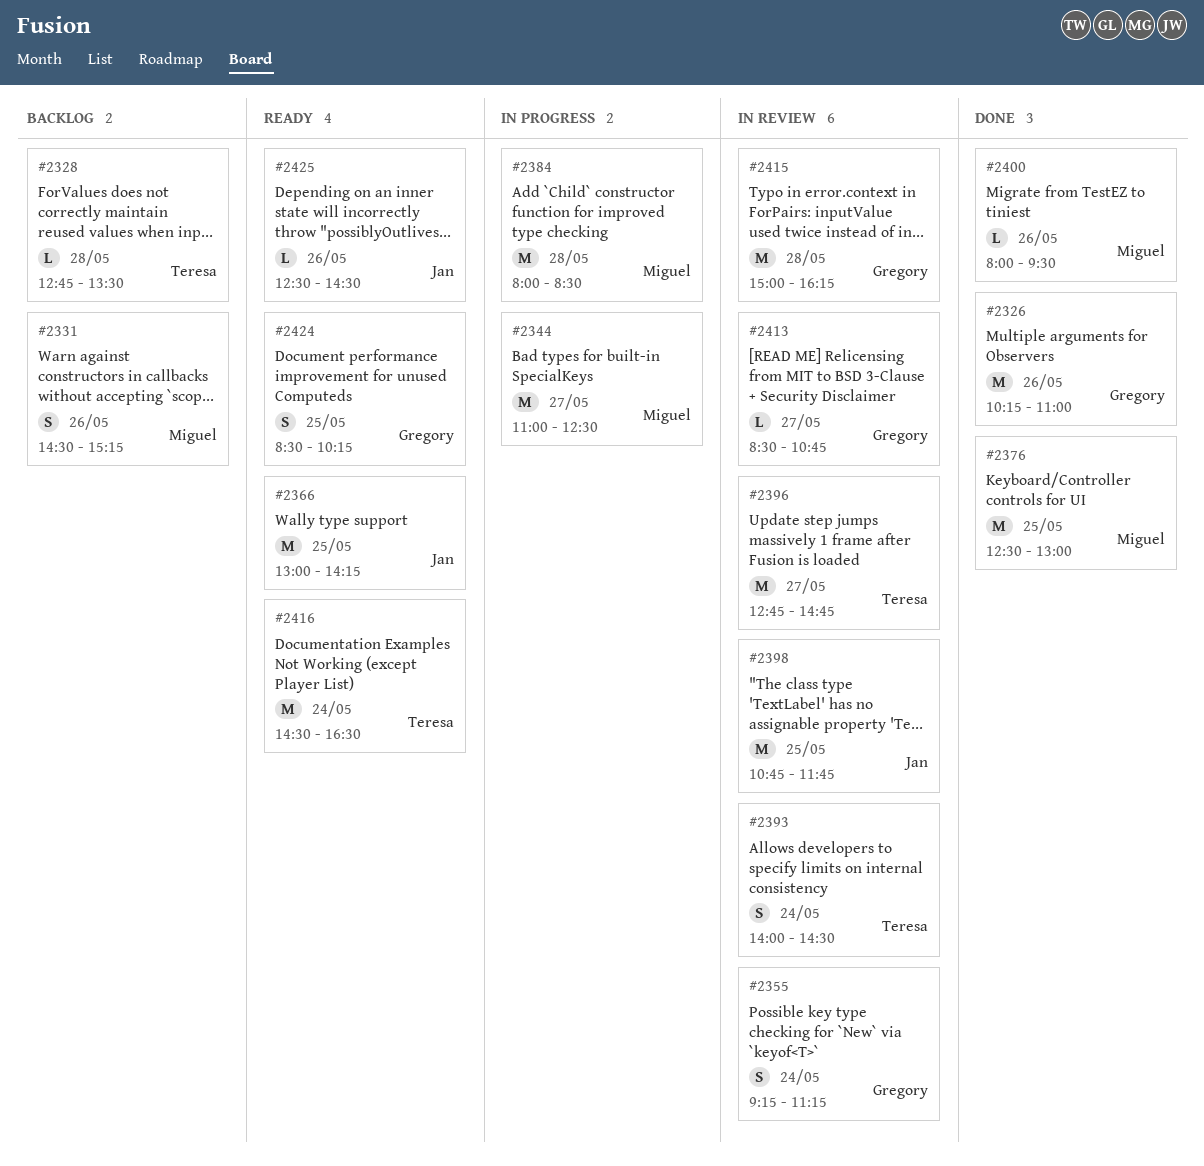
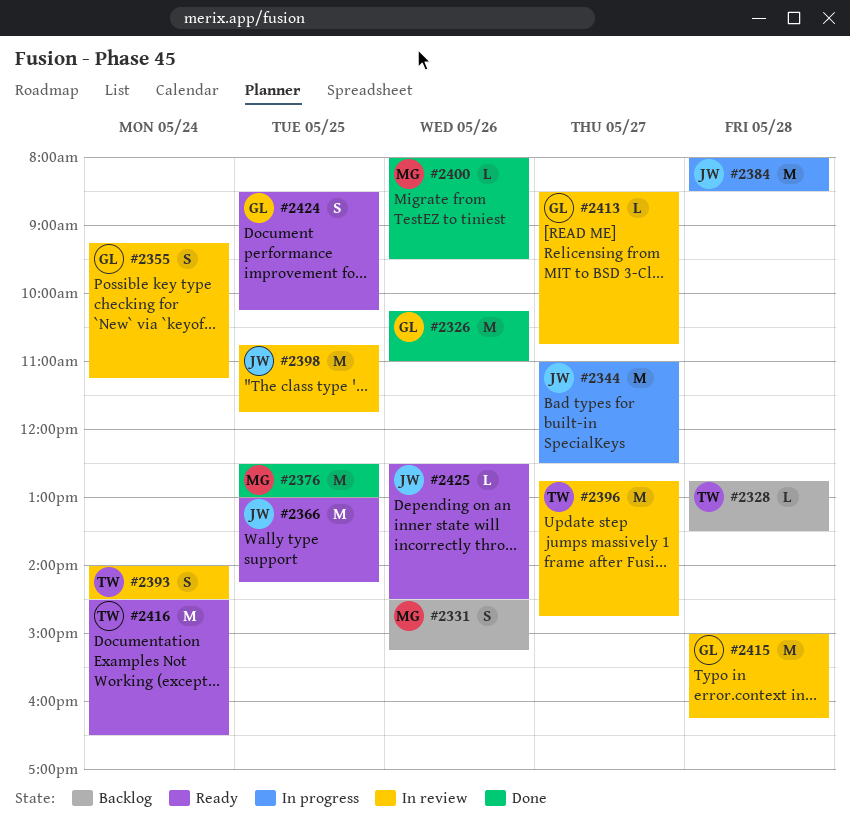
#2344, owner: Miguel -> Jan
#2384, owner: Miguel -> Jan

